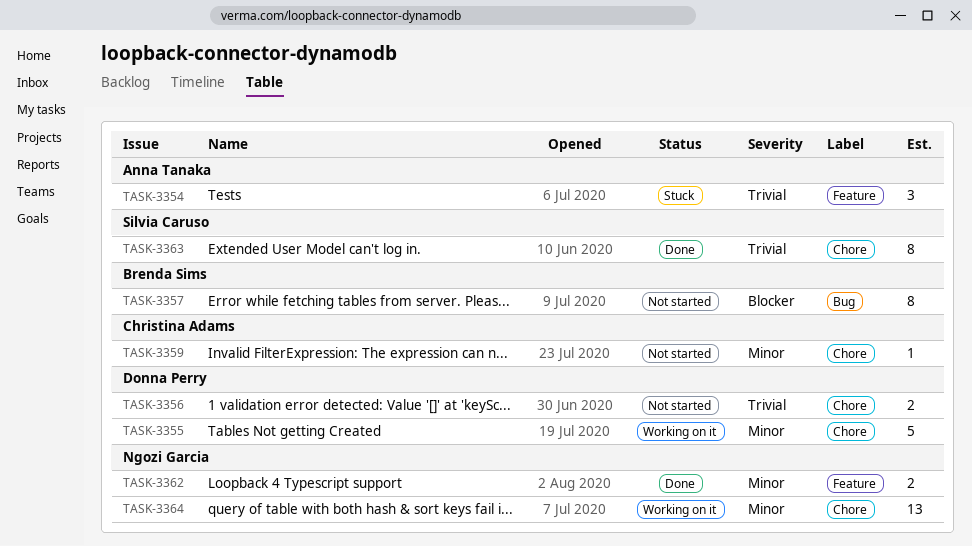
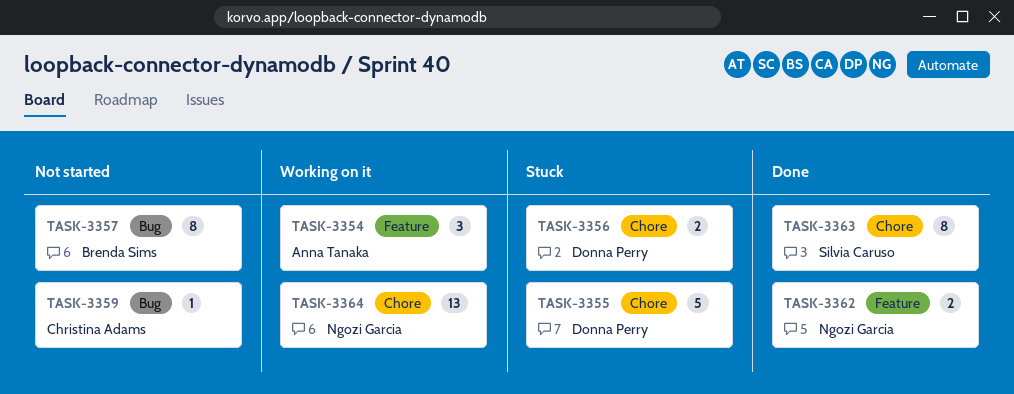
TASK-3354, status: Stuck -> Working on it
TASK-3355, status: Working on it -> Stuck
TASK-3356, status: Not started -> Stuck
TASK-3359, label: Chore -> Bug

